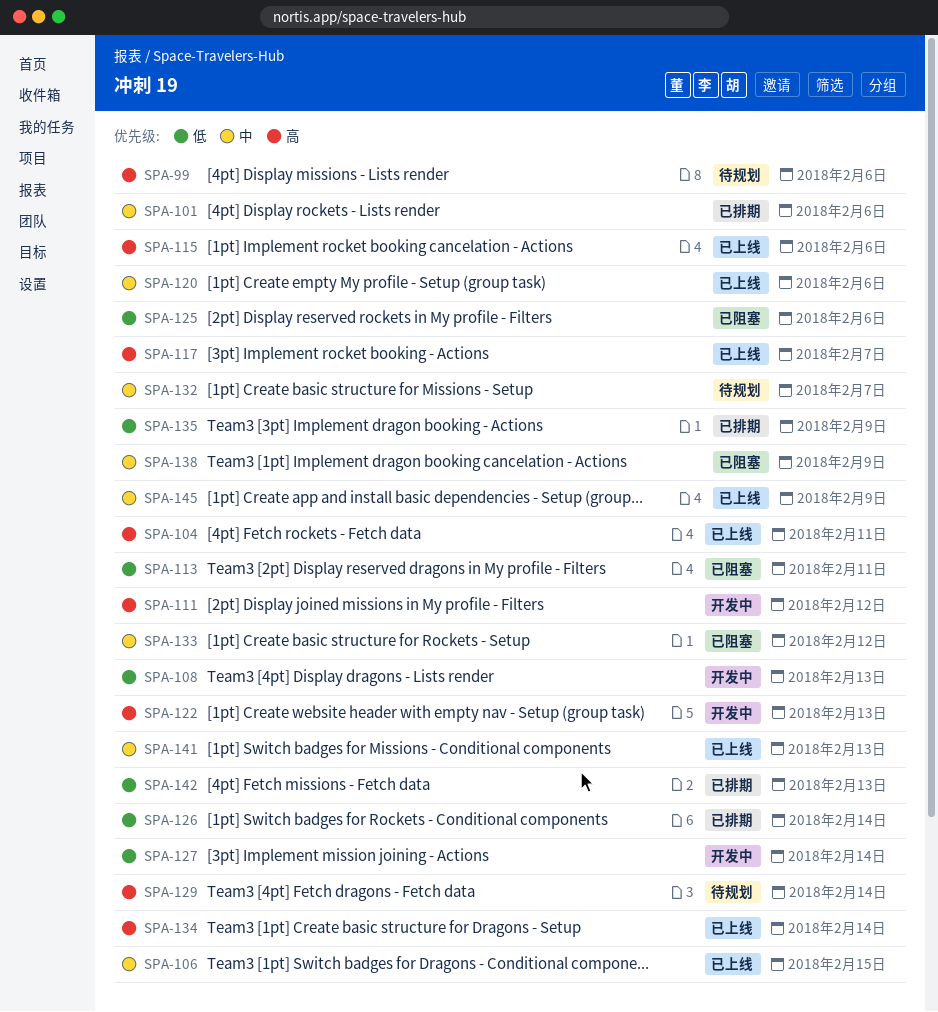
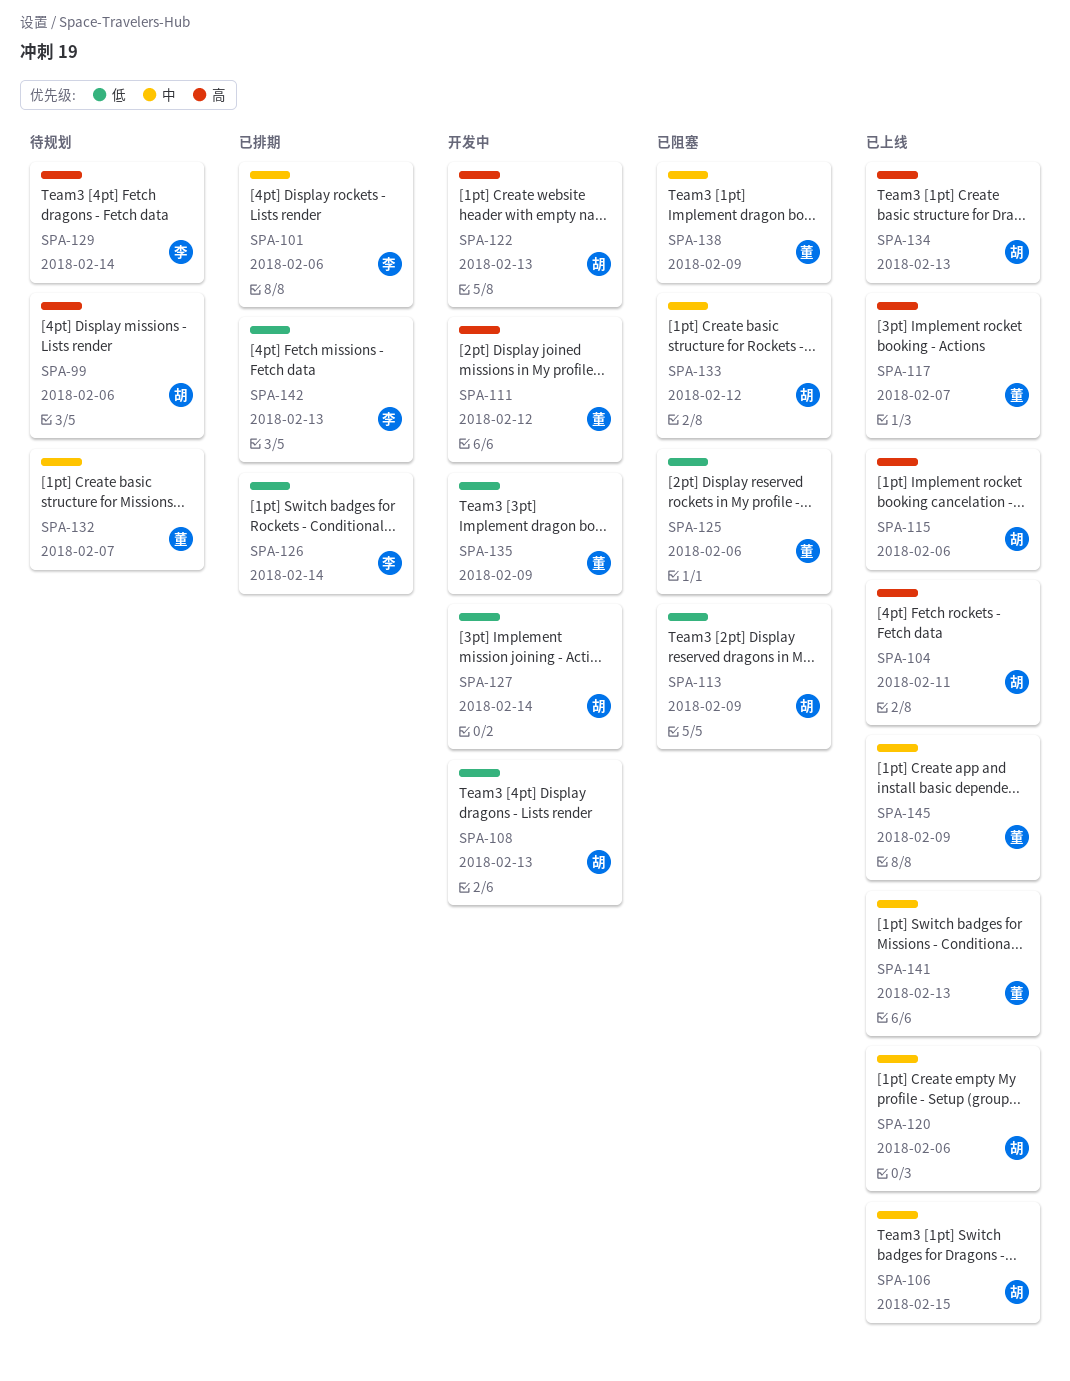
SPA-113, due: Feb 11 -> Feb 9
SPA-134, due: Feb 14 -> Feb 13
SPA-135, status: 已排期 -> 开发中

